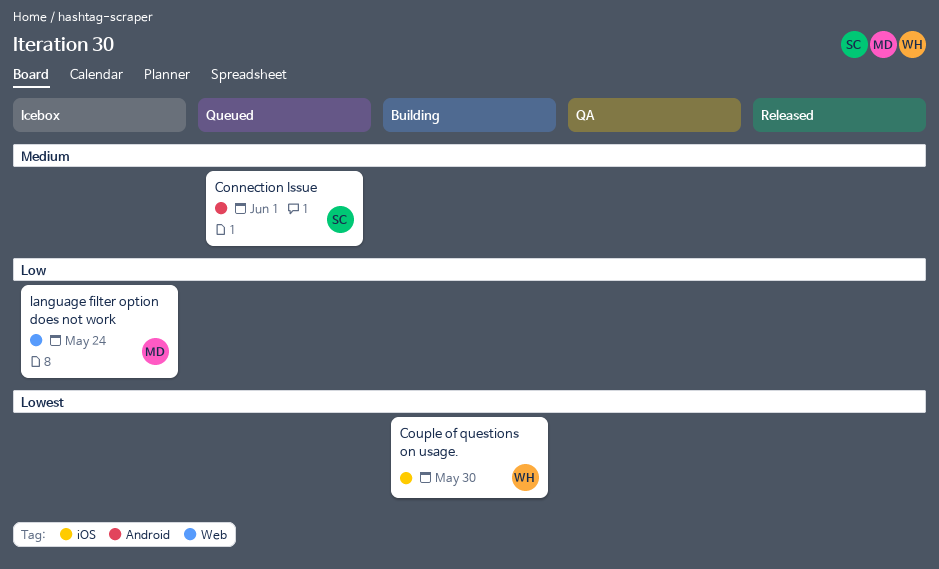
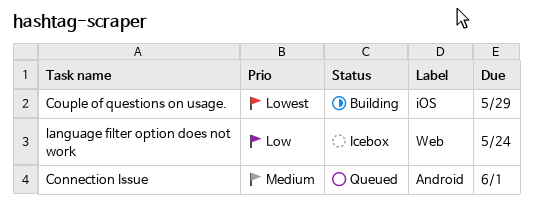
Couple of questions on usage., due: May 30 -> May 29

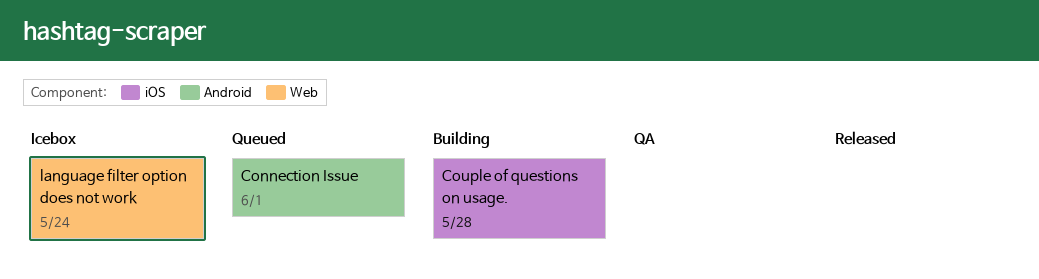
Couple of questions on usage., due: May 29 -> May 28

